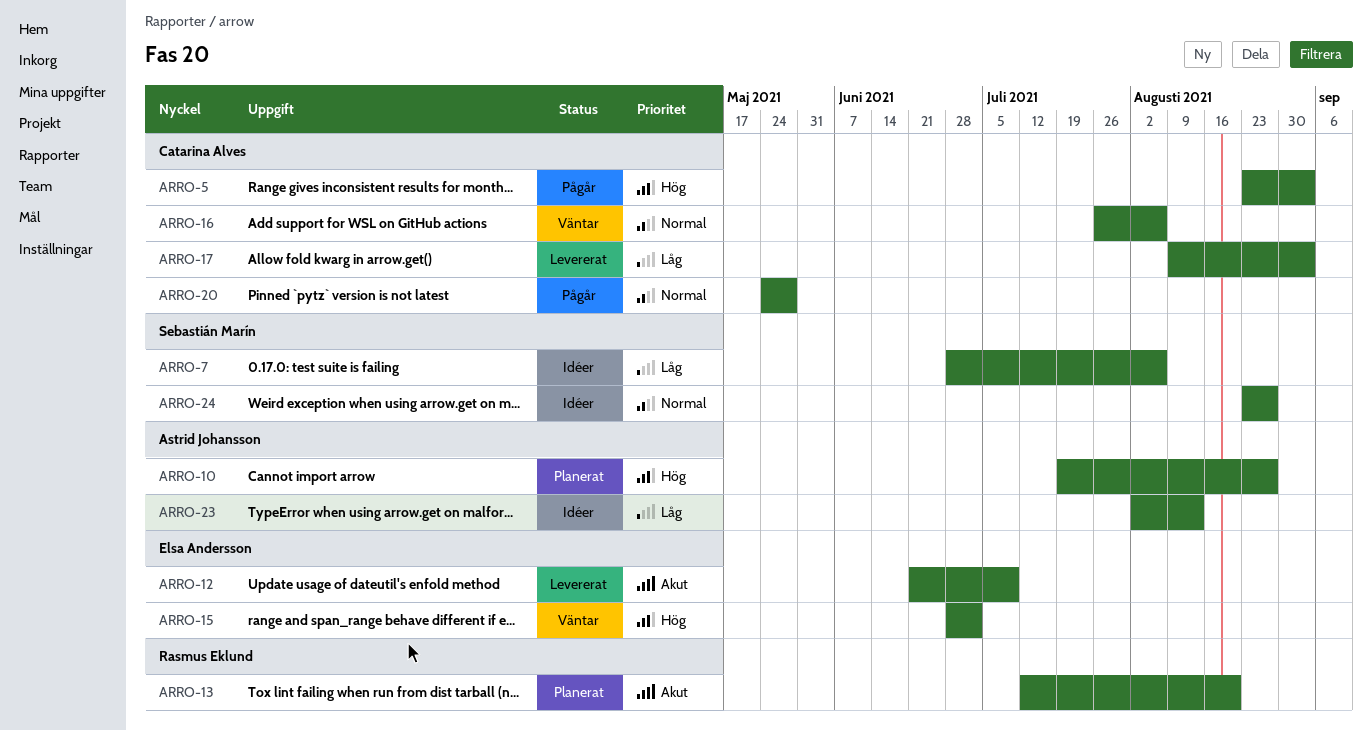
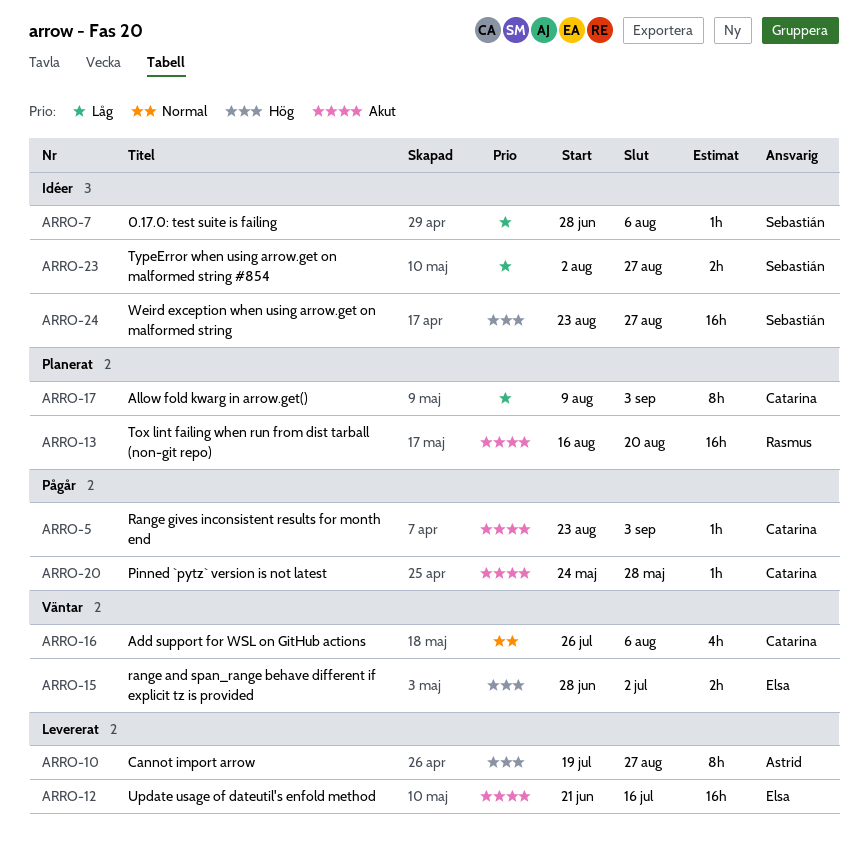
ARRO-5, priority: Hög -> Akut
ARRO-10, status: Planerat -> Levererat
ARRO-12, due: Jul 9 -> Jul 16
ARRO-13, start: Jul 12 -> Aug 16
ARRO-17, status: Levererat -> Planerat
ARRO-20, priority: Normal -> Akut
ARRO-23, owner: Astrid Johansson -> Sebastián Marín
ARRO-23, due: Aug 13 -> Aug 27
ARRO-24, priority: Normal -> Hög

